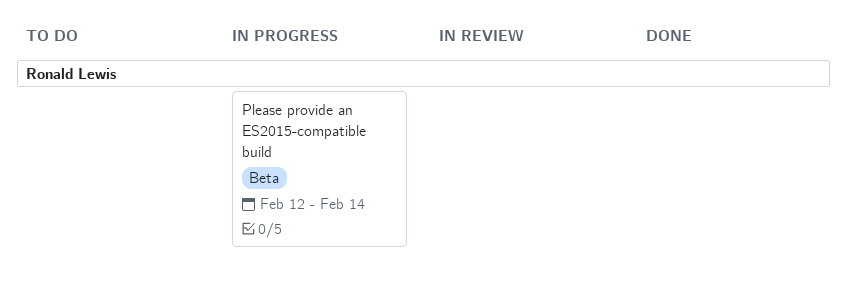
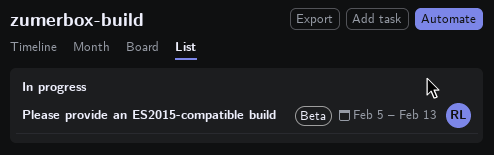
Please provide an ES2015-compatible build, start: Feb 12 -> Feb 5
Please provide an ES2015-compatible build, due: Feb 14 -> Feb 13

